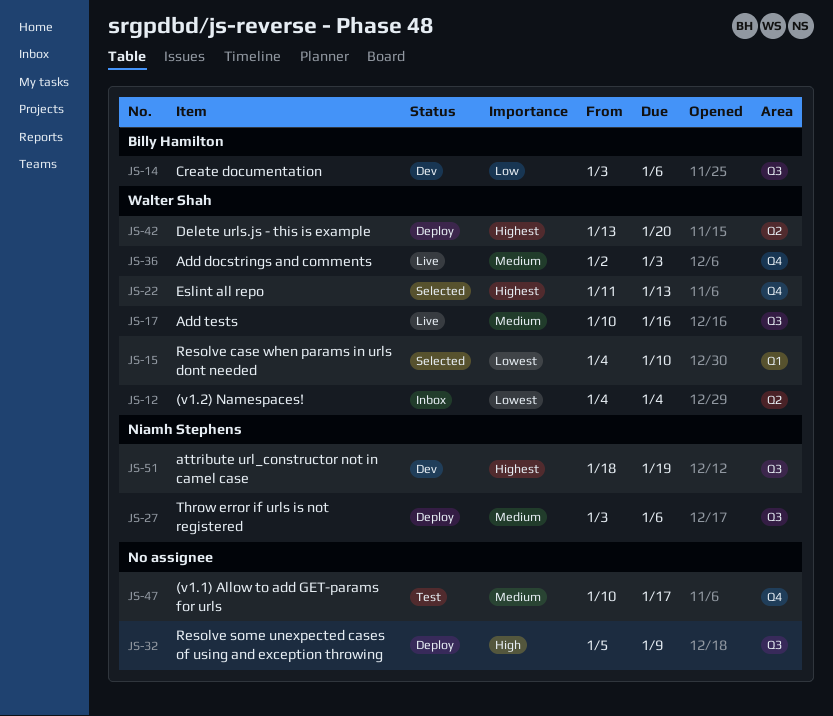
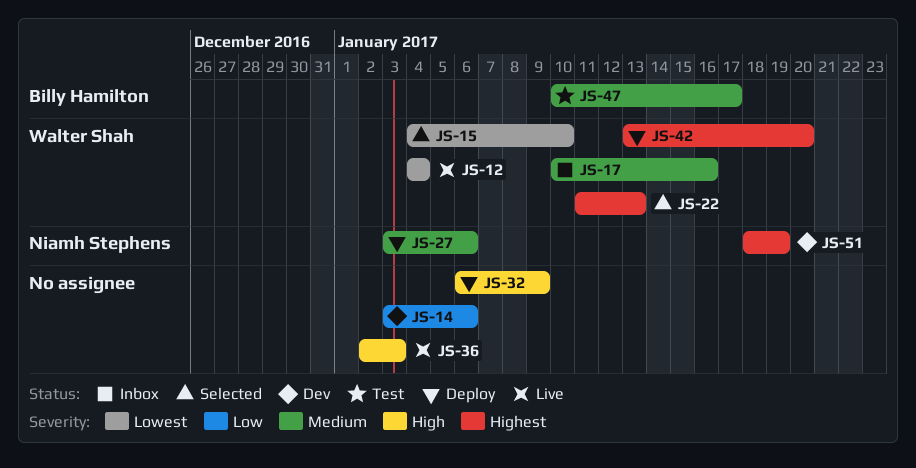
JS-12, status: Inbox -> Live
JS-14, owner: Billy Hamilton -> none
JS-17, status: Live -> Inbox
JS-32, start: Jan 5 -> Jan 6
JS-36, owner: Walter Shah -> none
JS-36, priority: Medium -> High
JS-47, owner: none -> Billy Hamilton

